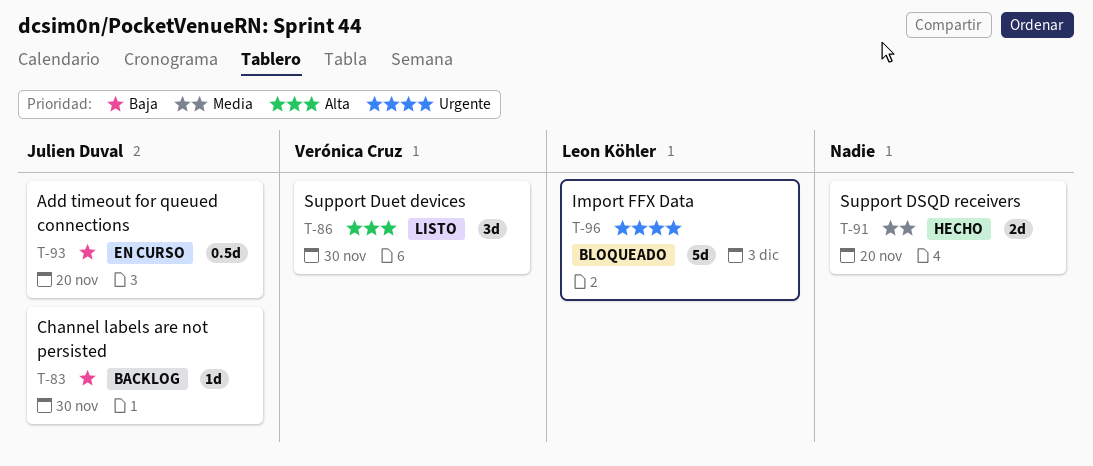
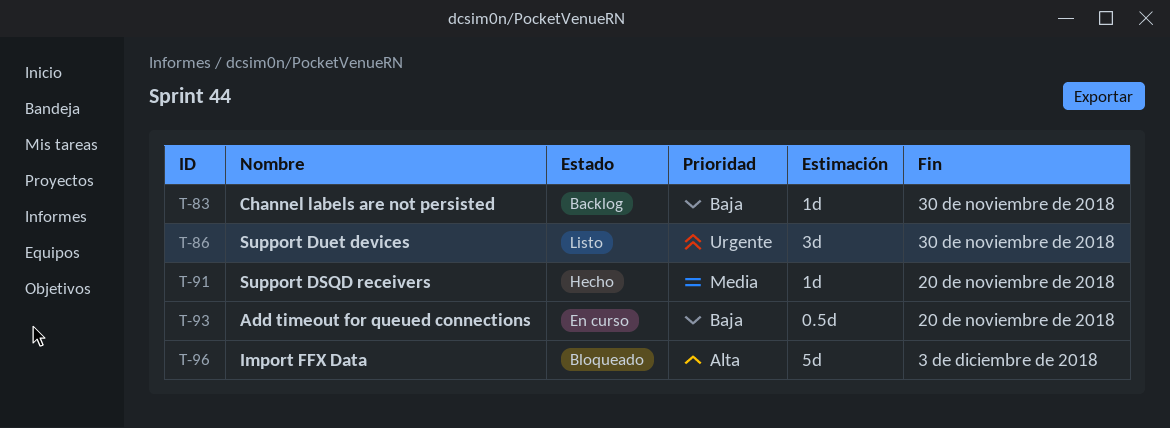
T-86, priority: Alta -> Urgente
T-91, estimate: 2d -> 1d
T-96, priority: Urgente -> Alta

